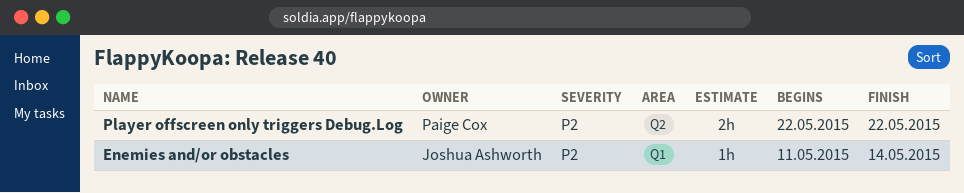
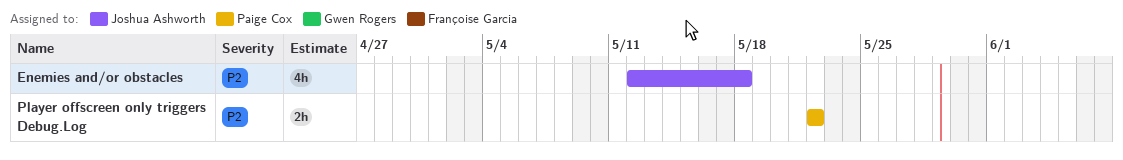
Enemies and/or obstacles, estimate: 1h -> 4h
Enemies and/or obstacles, start: May 11 -> May 12
Enemies and/or obstacles, due: May 14 -> May 18

